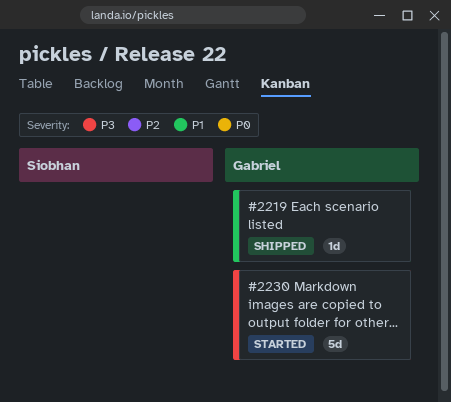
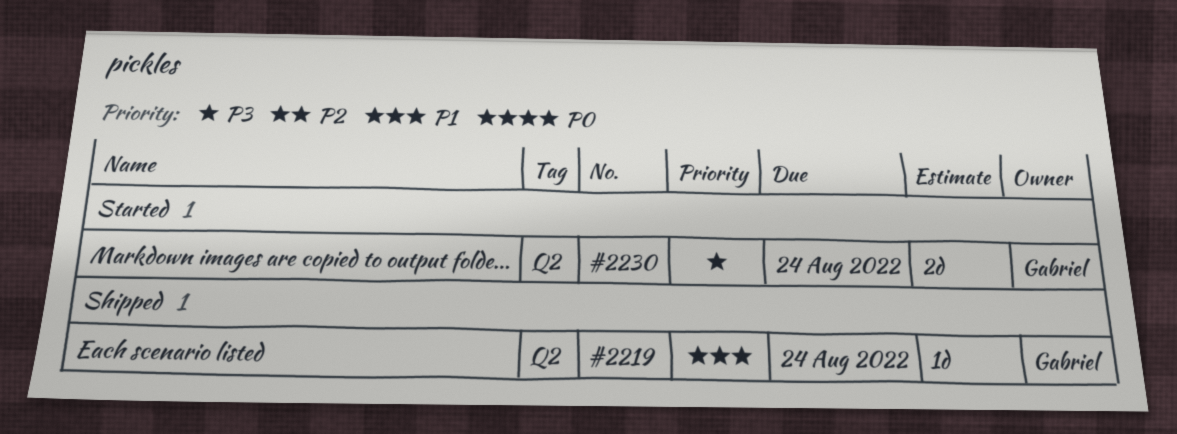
#2230, estimate: 5d -> 2d

